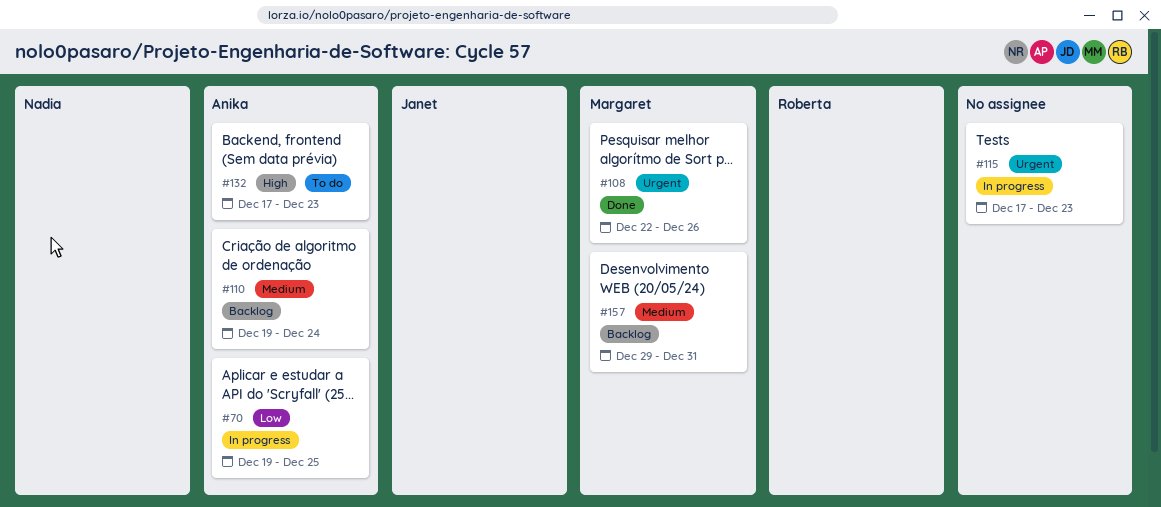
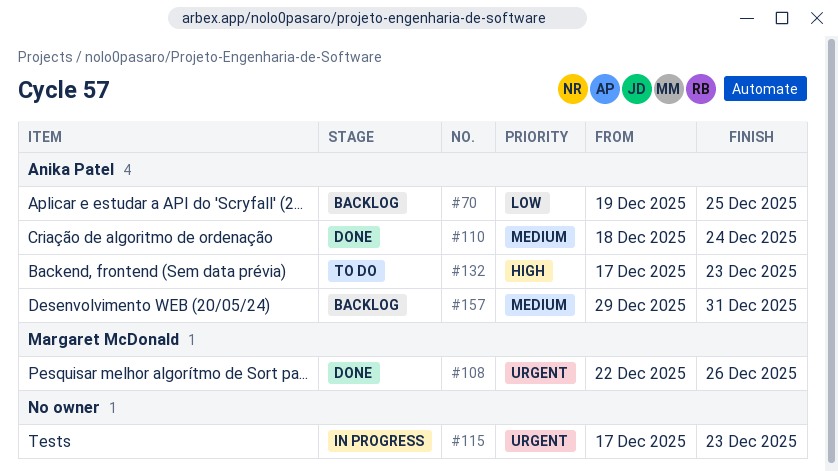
#70, status: In progress -> Backlog
#110, status: Backlog -> Done
#110, start: Dec 19 -> Dec 18
#157, owner: Margaret McDonald -> Anika Patel

